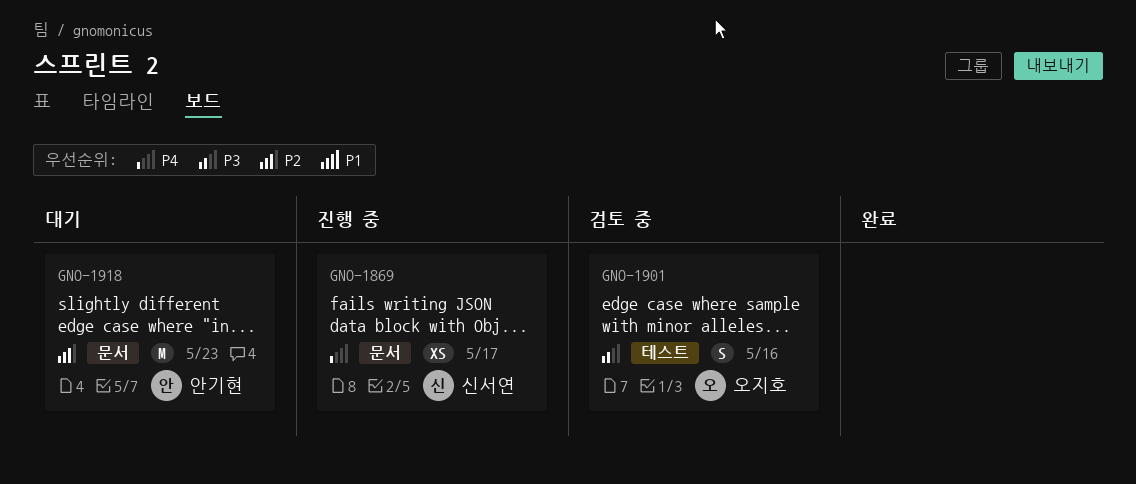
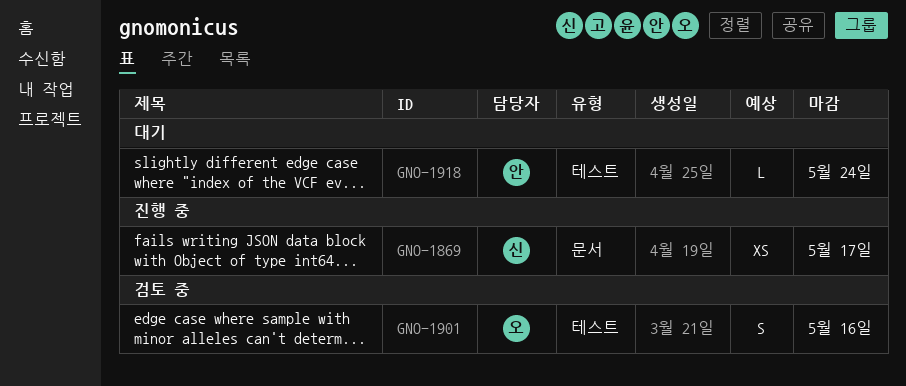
GNO-1918, label: 문서 -> 테스트
GNO-1918, estimate: M -> L
GNO-1918, due: May 23 -> May 24

